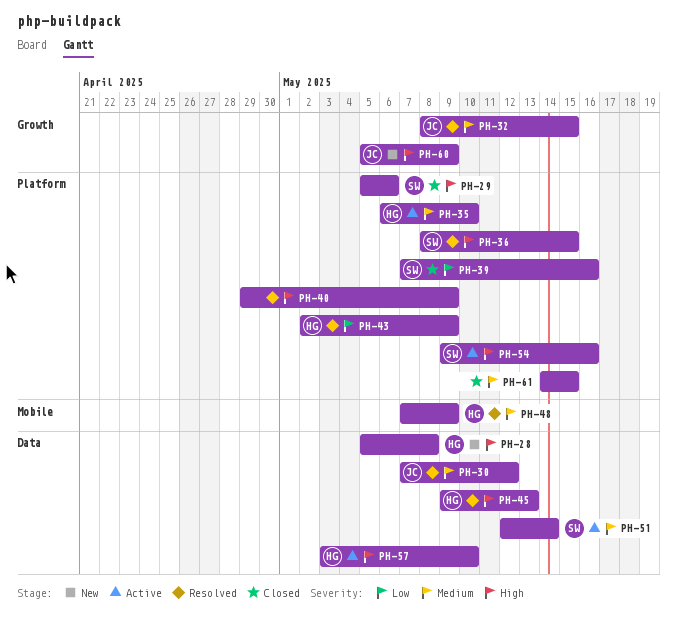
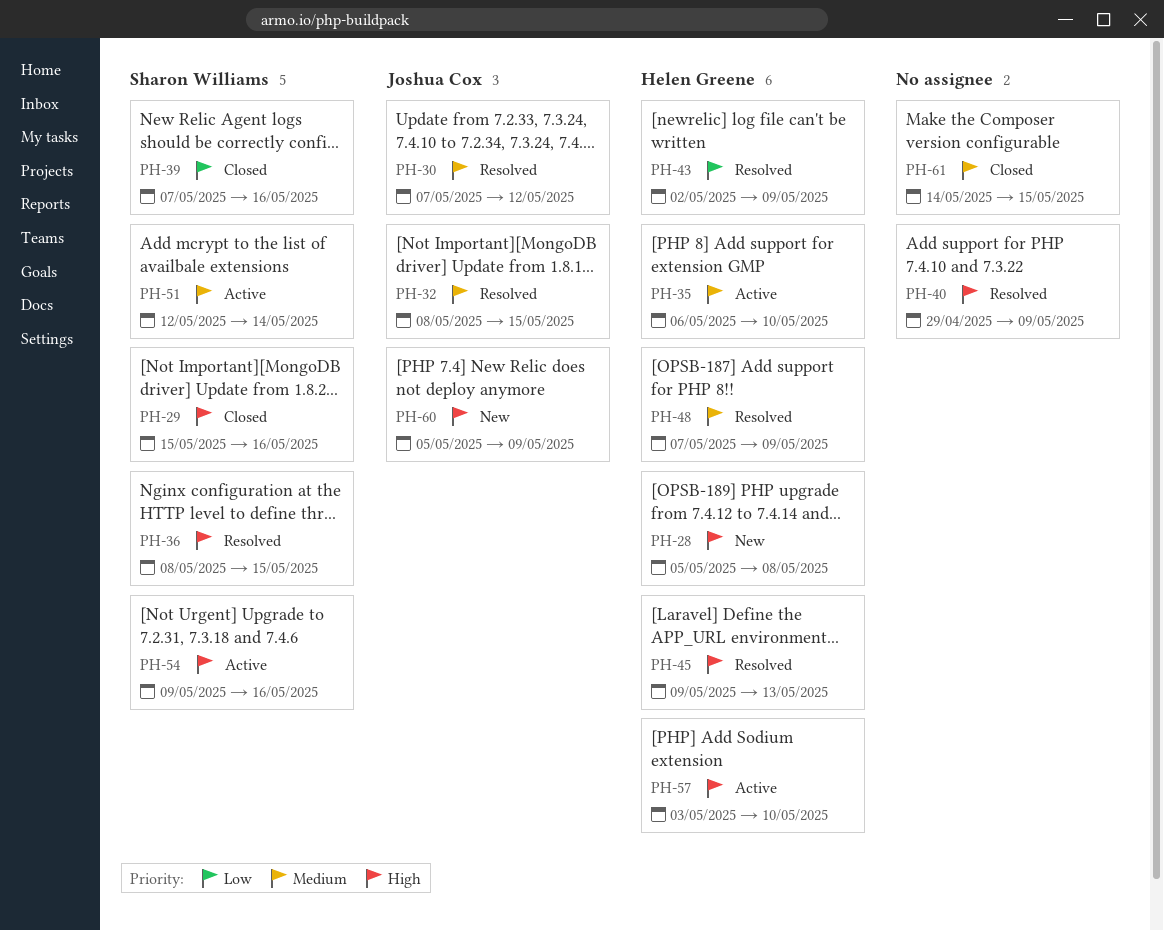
PH-29, start: May 5 -> May 15
PH-29, due: May 6 -> May 16

